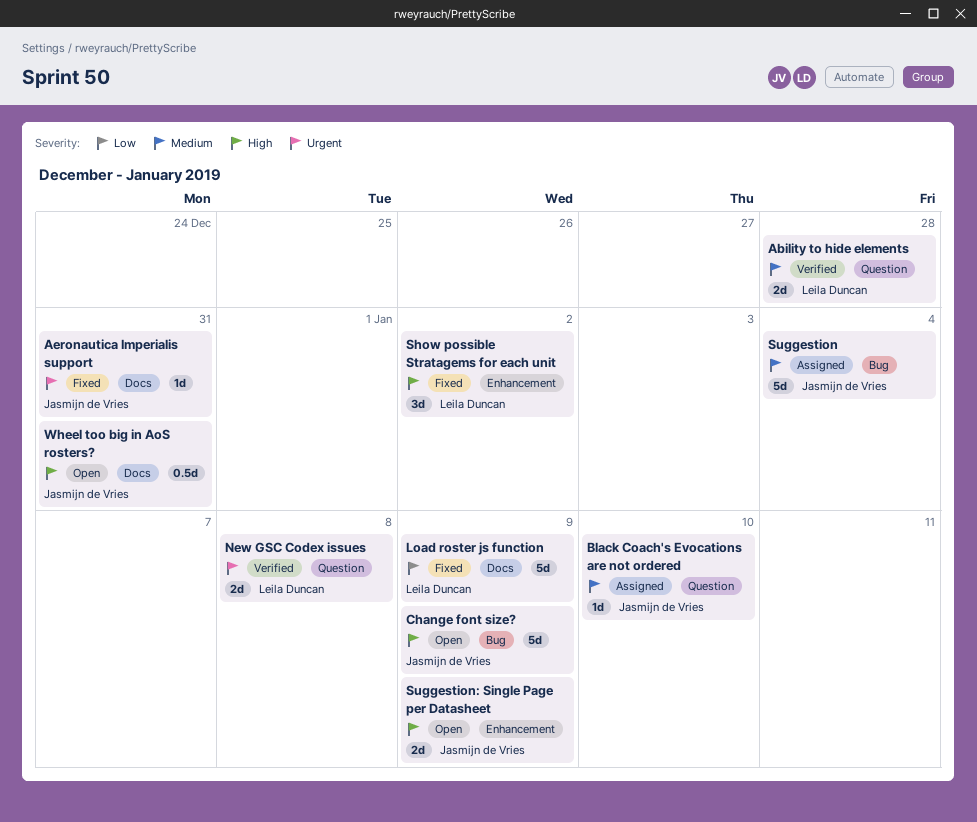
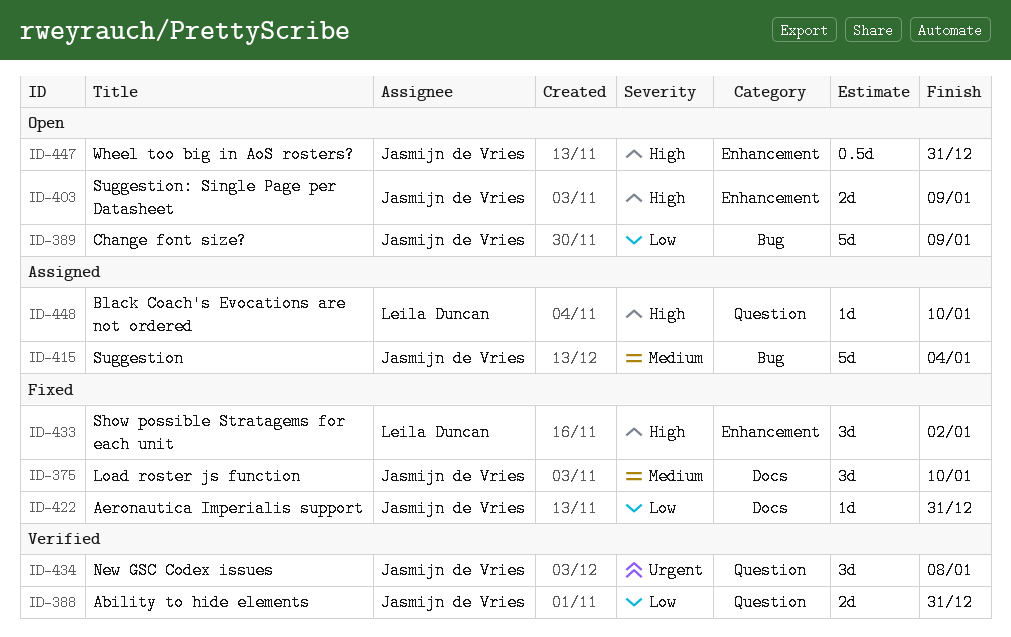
Ability to hide elements, owner: Leila Duncan -> Jasmijn de Vries
Ability to hide elements, priority: Medium -> Low
Ability to hide elements, due: Dec 28 -> Dec 31
Aeronautica Imperialis support, priority: Urgent -> Low
Black Coach's Evocations are not ordered, owner: Jasmijn de Vries -> Leila Duncan
Black Coach's Evocations are not ordered, priority: Medium -> High
Change font size?, priority: High -> Low
Load roster js function, owner: Leila Duncan -> Jasmijn de Vries
Load roster js function, priority: Low -> Medium
Load roster js function, estimate: 5d -> 3d
Load roster js function, due: Jan 9 -> Jan 10
New GSC Codex issues, owner: Leila Duncan -> Jasmijn de Vries
New GSC Codex issues, estimate: 2d -> 3d
Wheel too big in AoS rosters?, label: Docs -> Enhancement

